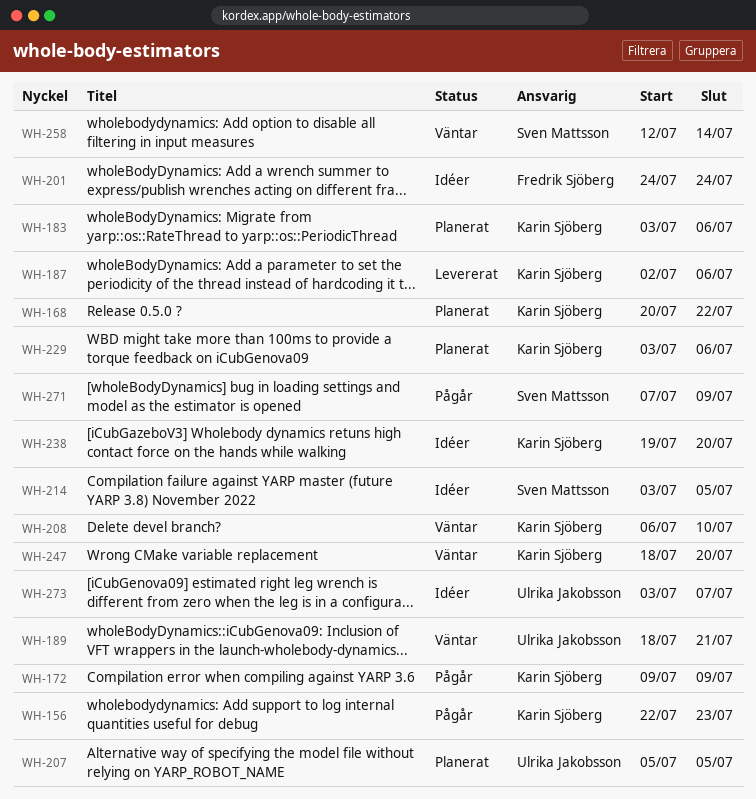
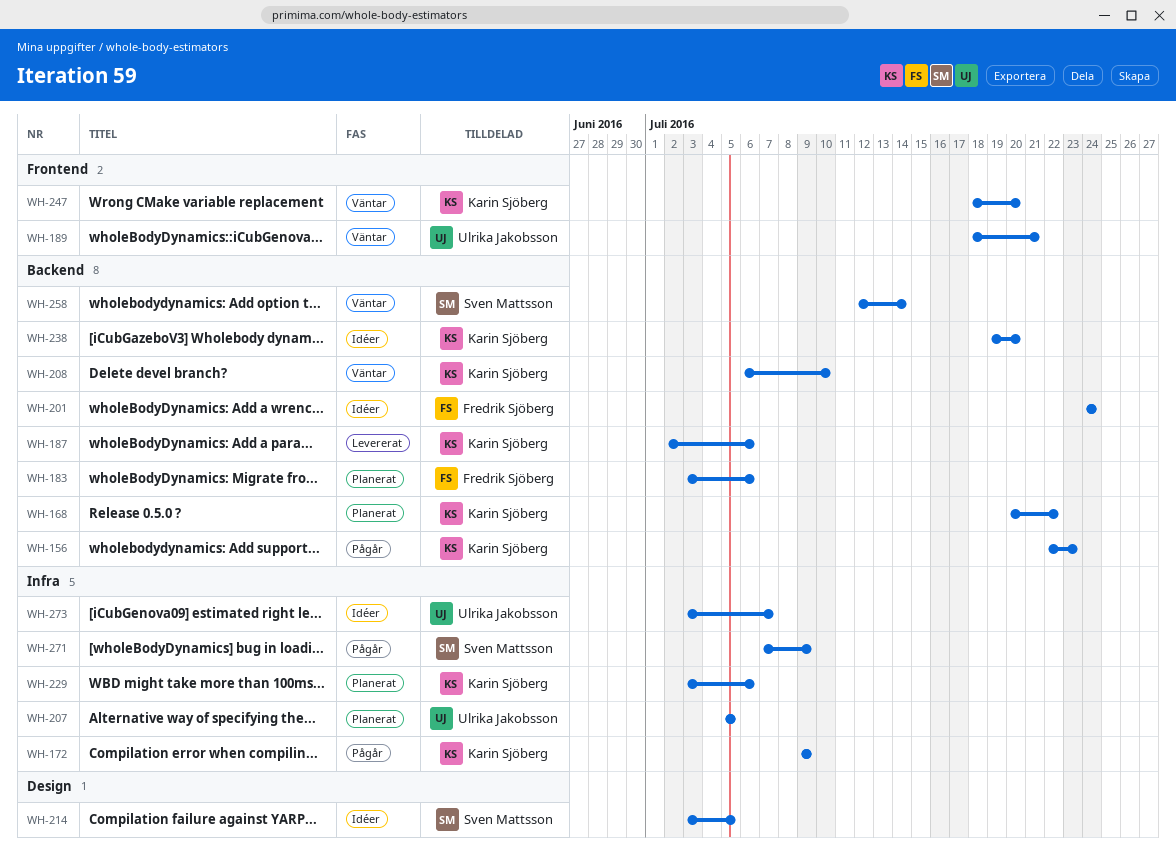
WH-183, owner: Karin Sjöberg -> Fredrik Sjöberg

